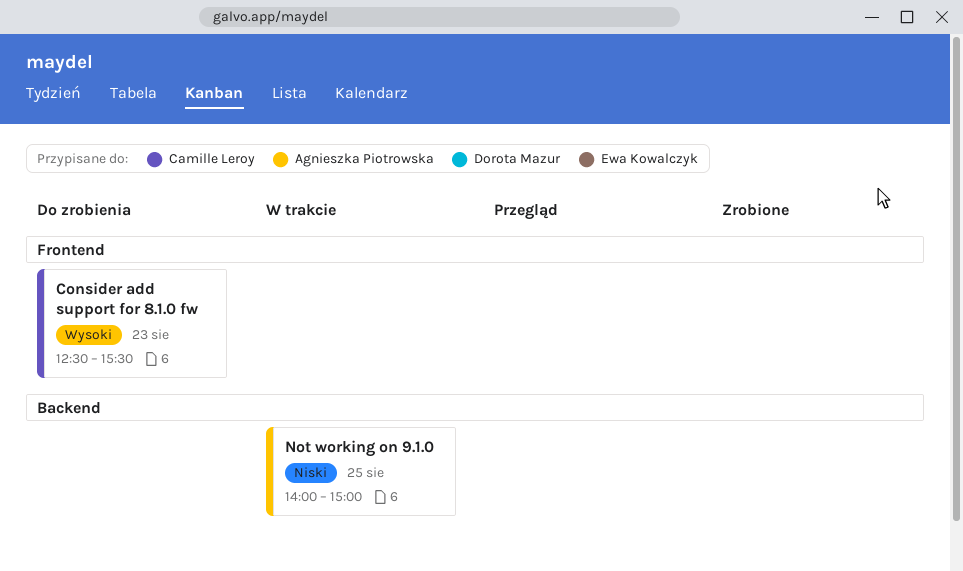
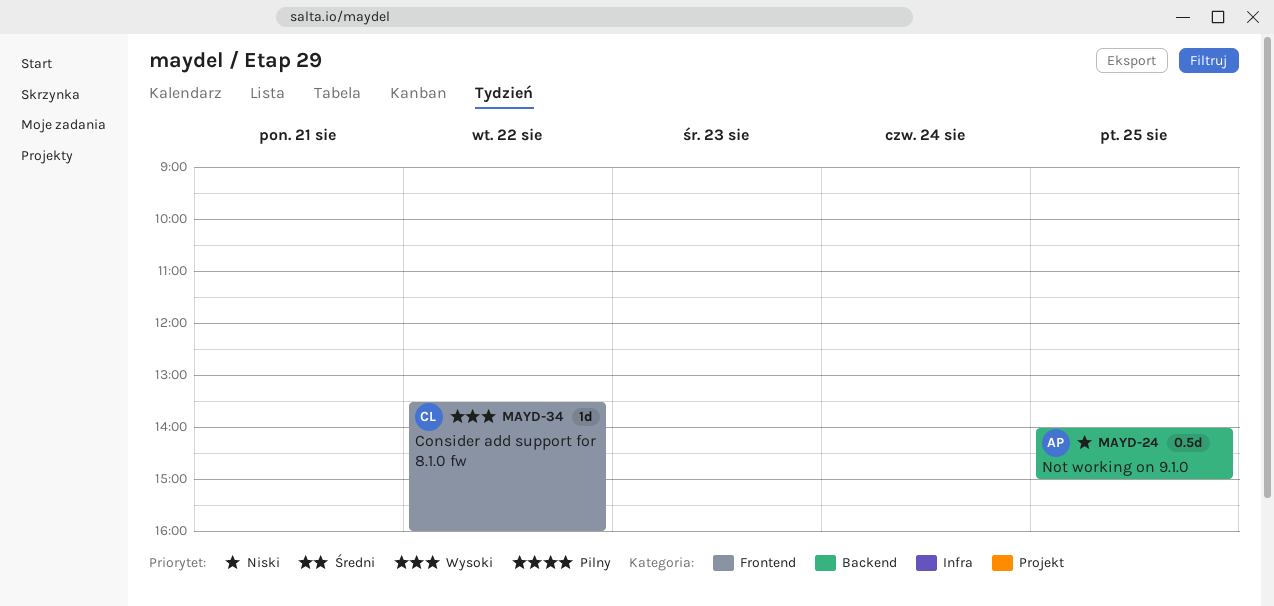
Consider add support for 8.1.0 fw, day: Aug 23 -> Aug 22
Consider add support for 8.1.0 fw, begins: 12:30 -> 13:30
Consider add support for 8.1.0 fw, ends: 15:30 -> 16:00

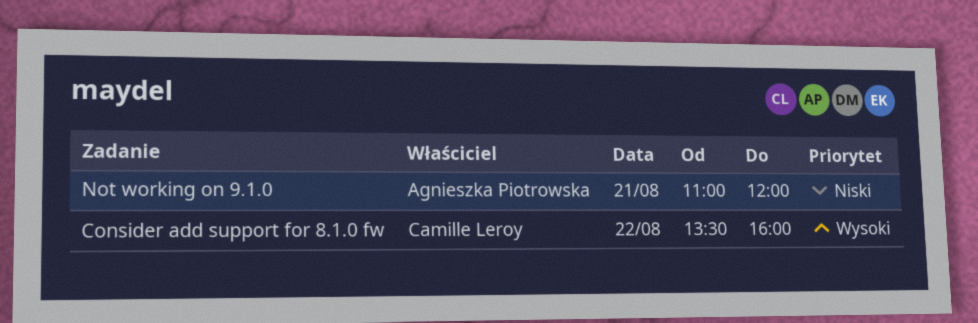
Not working on 9.1.0, day: Aug 25 -> Aug 21
Not working on 9.1.0, begins: 14:00 -> 11:00
Not working on 9.1.0, ends: 15:00 -> 12:00

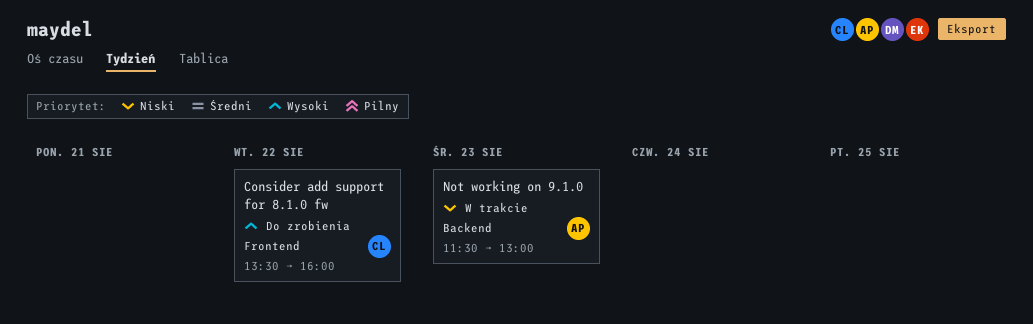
Not working on 9.1.0, day: Aug 21 -> Aug 23
Not working on 9.1.0, begins: 11:00 -> 11:30
Not working on 9.1.0, ends: 12:00 -> 13:00

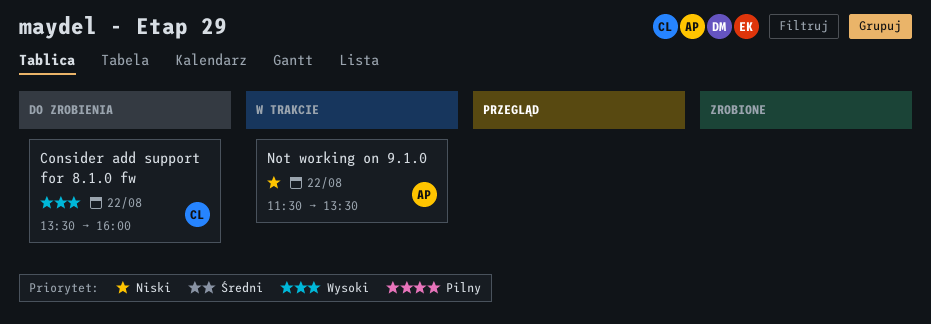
Not working on 9.1.0, day: Aug 23 -> Aug 22
Not working on 9.1.0, ends: 13:00 -> 13:30

